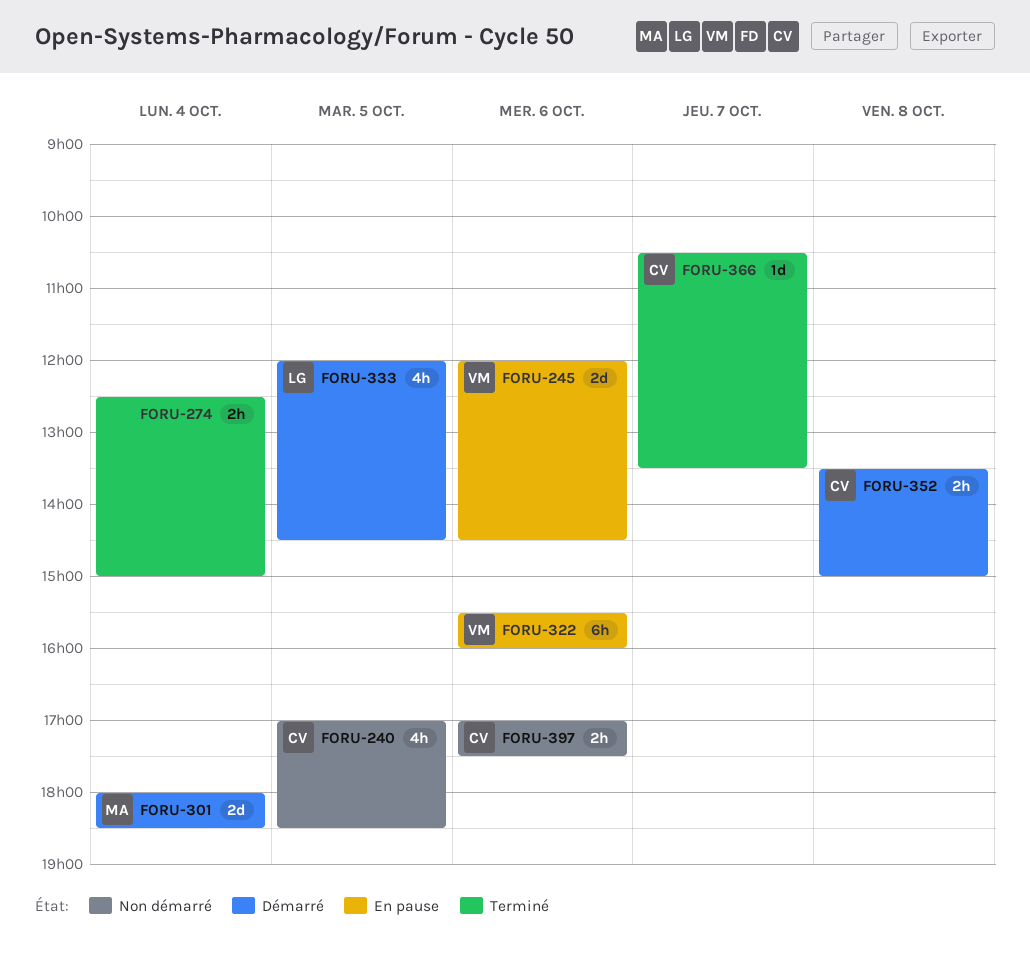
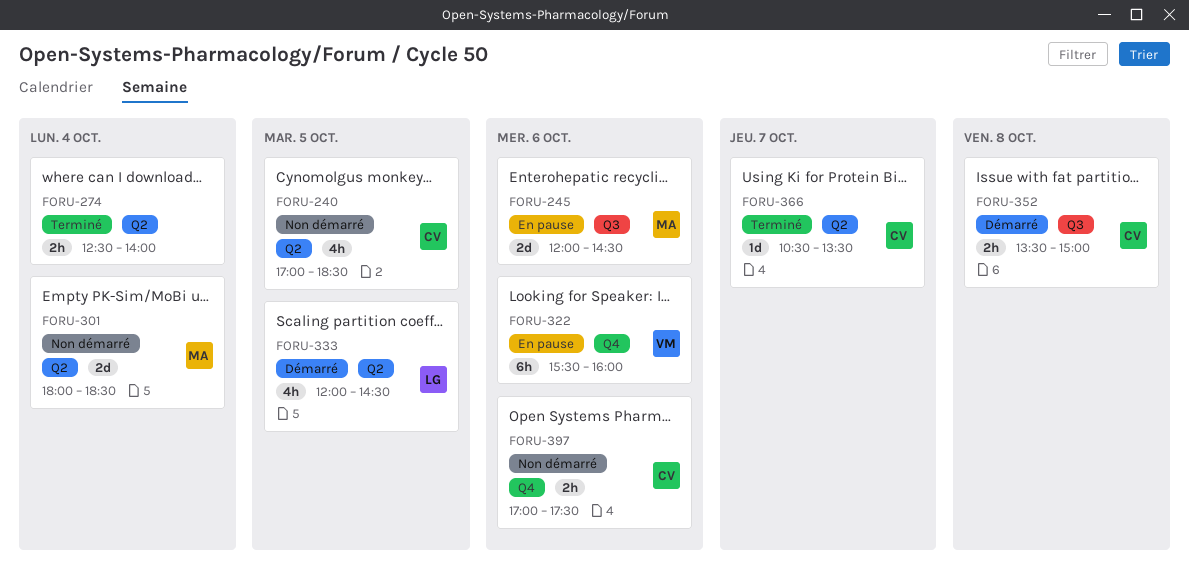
FORU-245, owner: VM -> MA
FORU-274, ends: 15:00 -> 14:00
FORU-301, status: Démarré -> Non démarré

